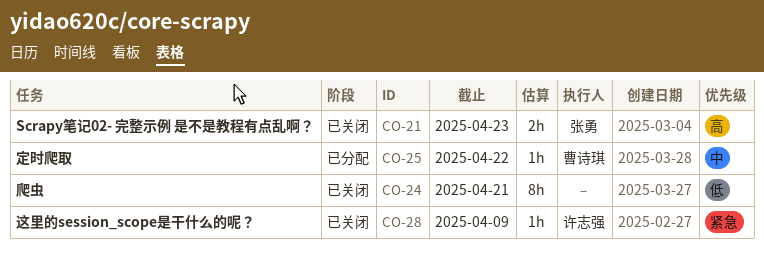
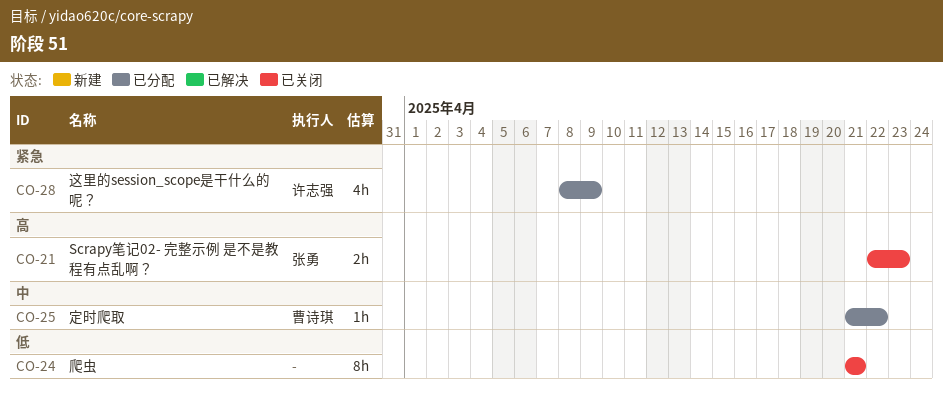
CO-28, status: 已关闭 -> 已分配
CO-28, estimate: 1h -> 4h

